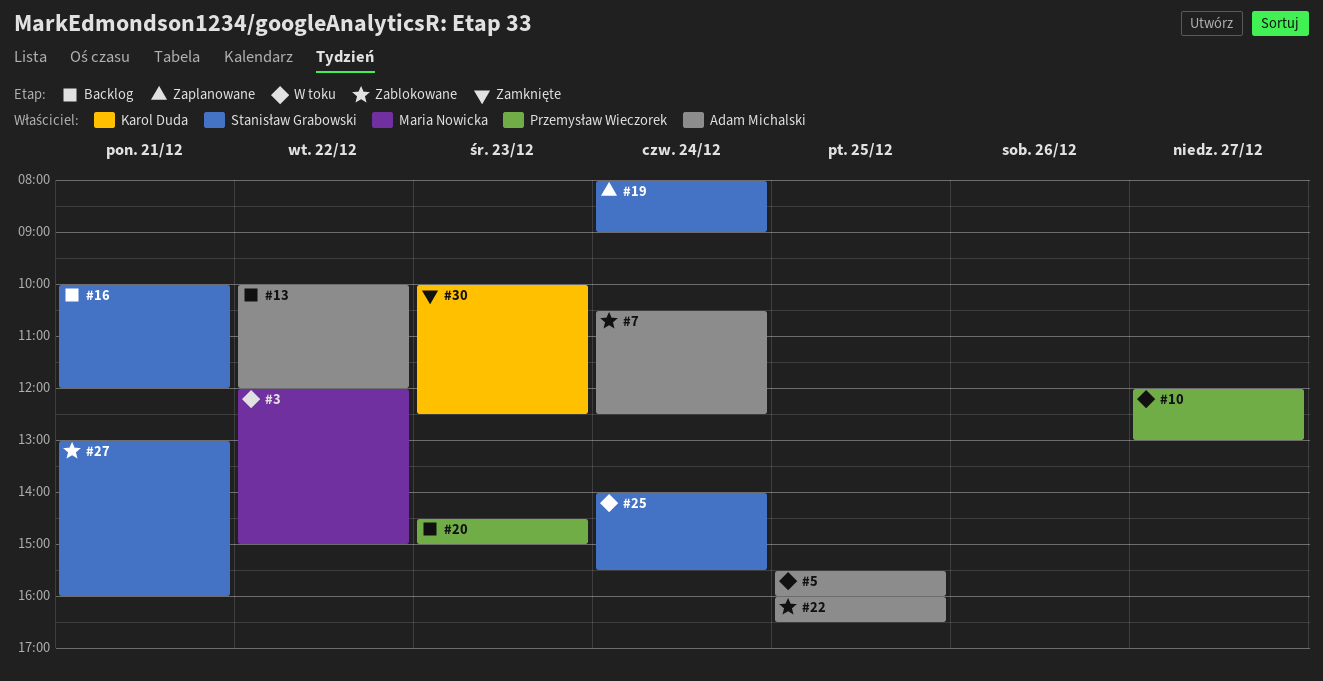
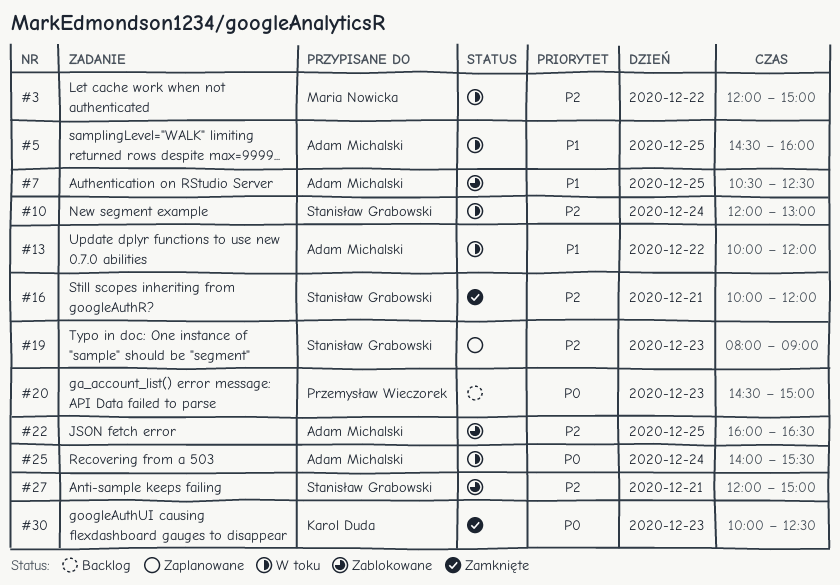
#5, begins: 15:30 -> 14:30
#7, day: Dec 24 -> Dec 25
#10, owner: Przemysław Wieczorek -> Stanisław Grabowski
#10, day: Dec 27 -> Dec 24
#13, status: Backlog -> W toku
#16, status: Backlog -> Zamknięte
#19, day: Dec 24 -> Dec 23
#25, owner: Stanisław Grabowski -> Adam Michalski
#27, begins: 13:00 -> 12:00
#27, ends: 16:00 -> 15:00

